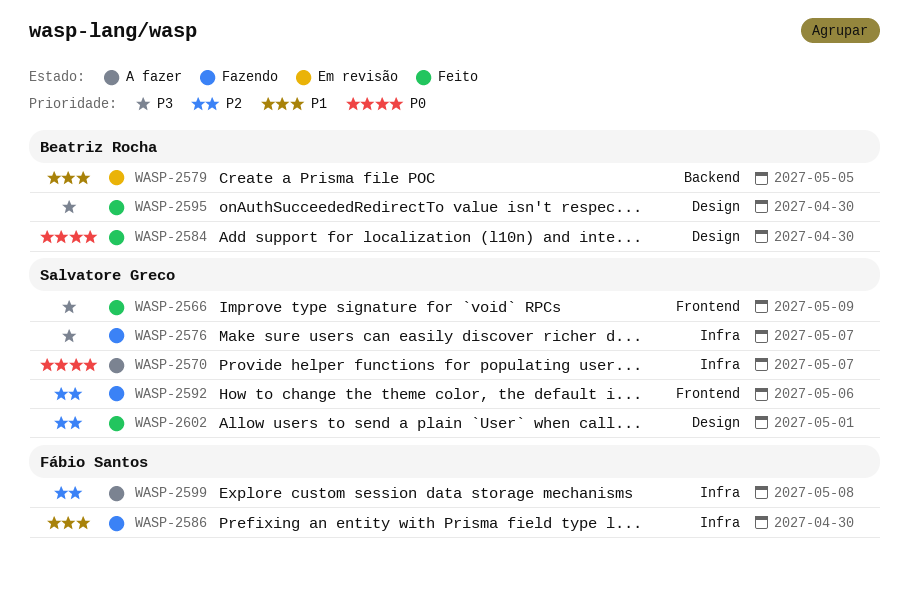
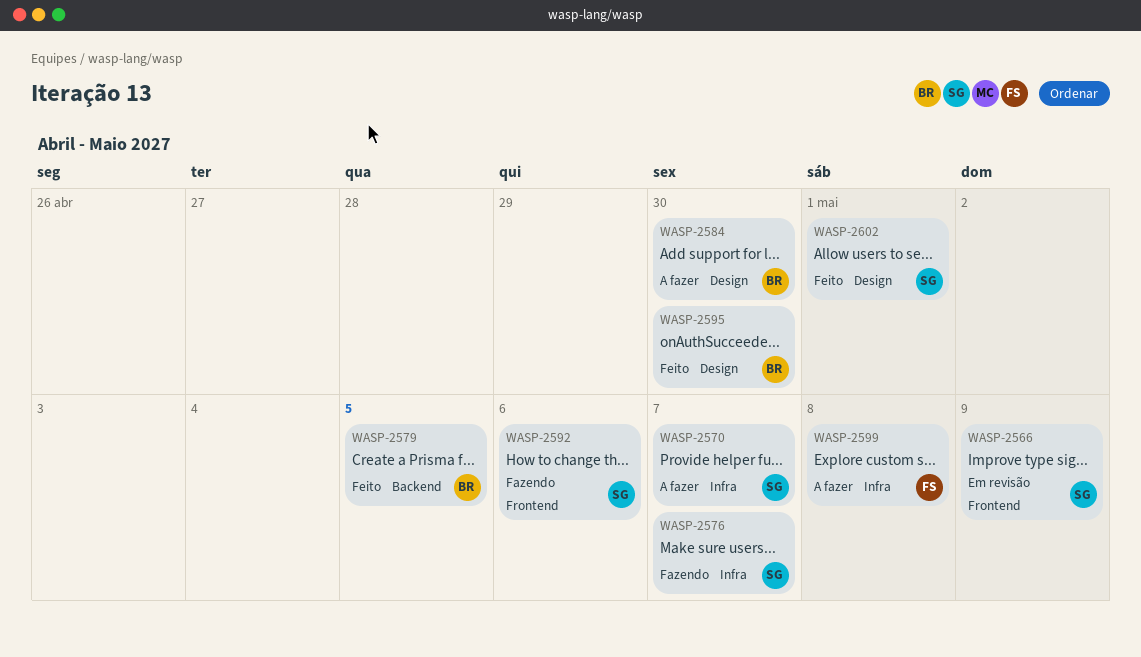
WASP-2566, status: Feito -> Em revisão
WASP-2579, status: Em revisão -> Feito
WASP-2584, status: Feito -> A fazer
WASP-2586: present -> none

